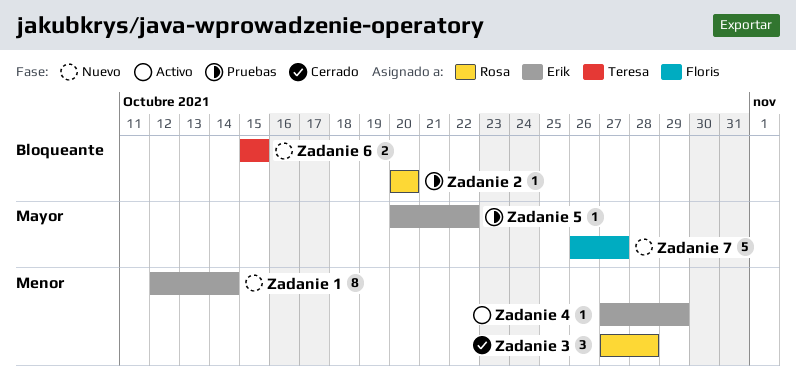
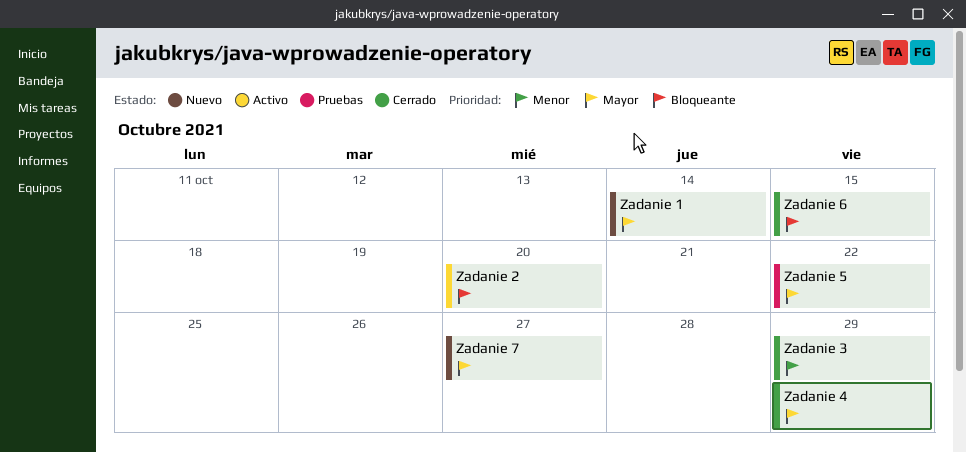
Zadanie 1, priority: Menor -> Mayor
Zadanie 2, status: Pruebas -> Activo
Zadanie 3, due: Oct 28 -> Oct 29
Zadanie 4, status: Activo -> Cerrado
Zadanie 4, priority: Menor -> Mayor
Zadanie 6, status: Nuevo -> Cerrado

